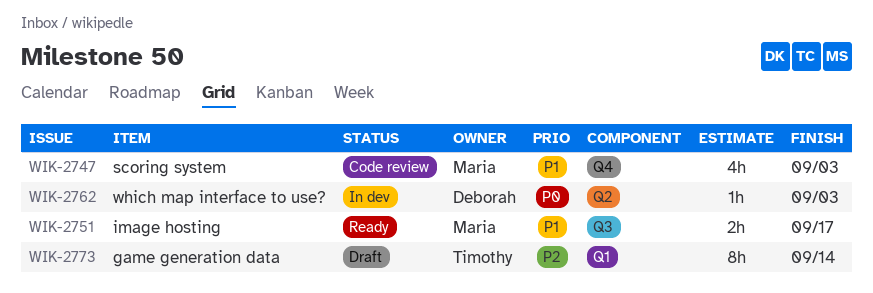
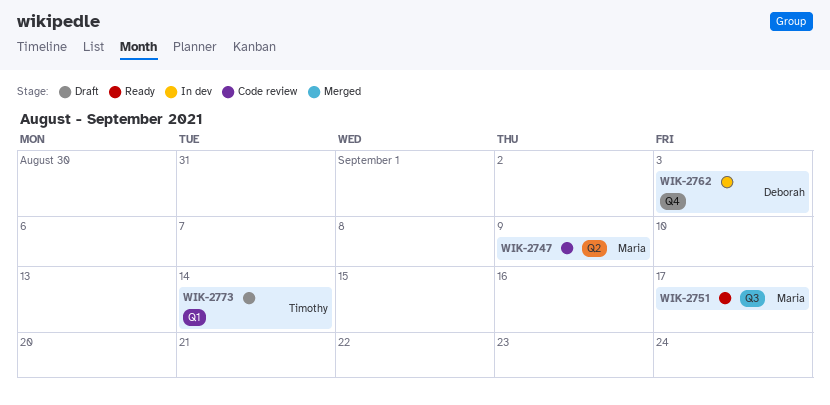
WIK-2747, label: Q4 -> Q2
WIK-2747, due: Sep 3 -> Sep 9
WIK-2762, label: Q2 -> Q4

